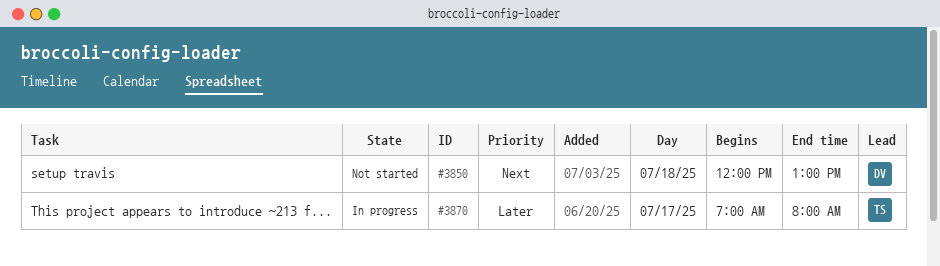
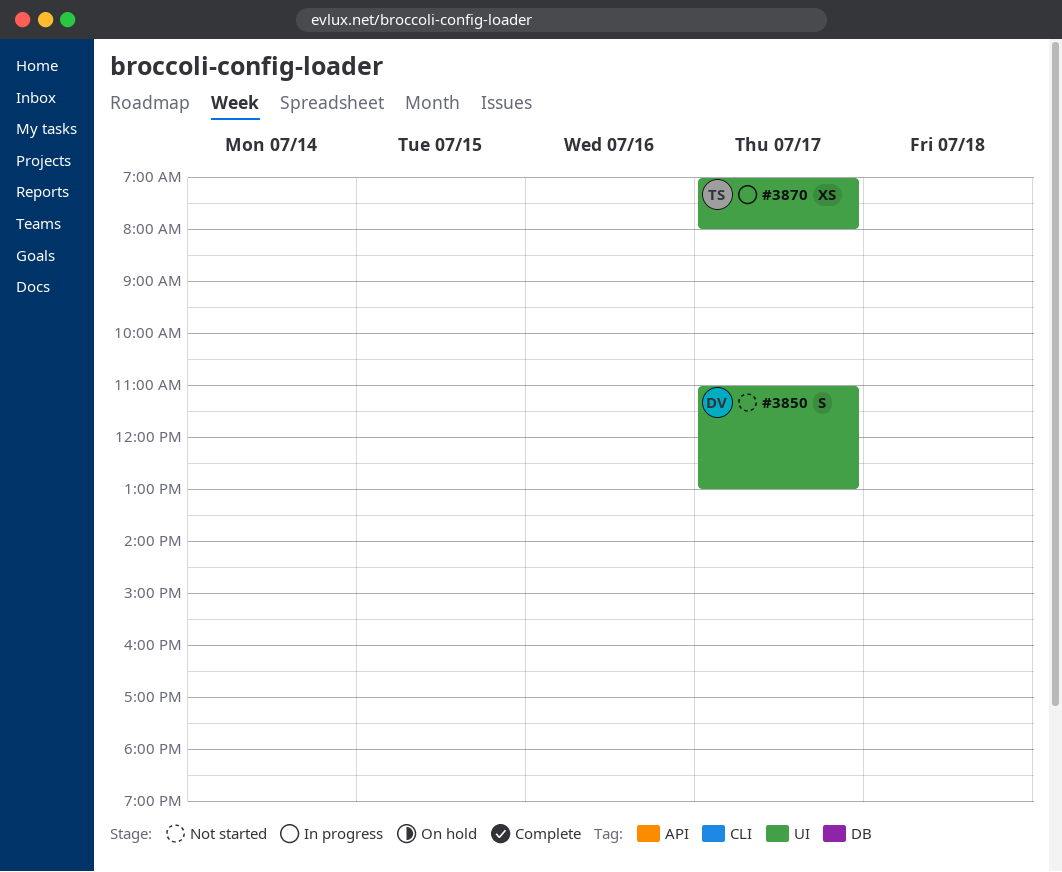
#3850, day: Jul 18 -> Jul 17
#3850, begins: 12:00 -> 11:00

